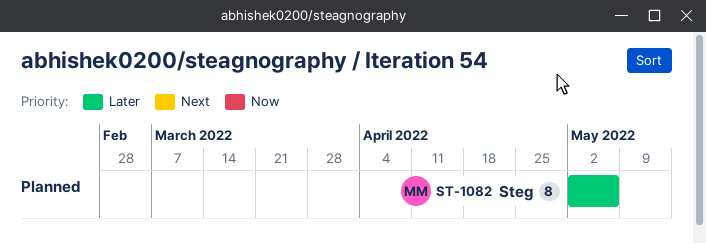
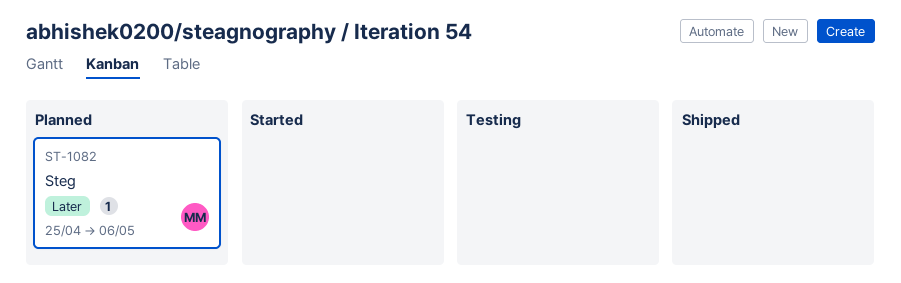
ST-1082, estimate: 8 -> 1
ST-1082, start: May 2 -> Apr 25

